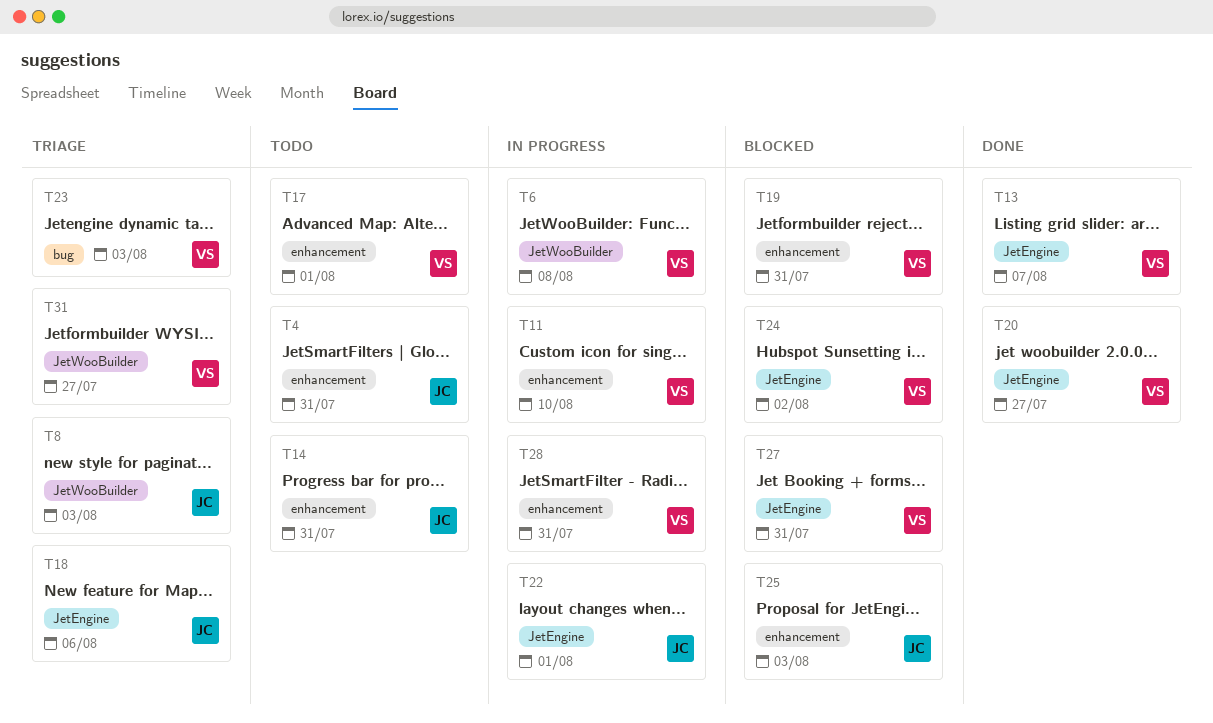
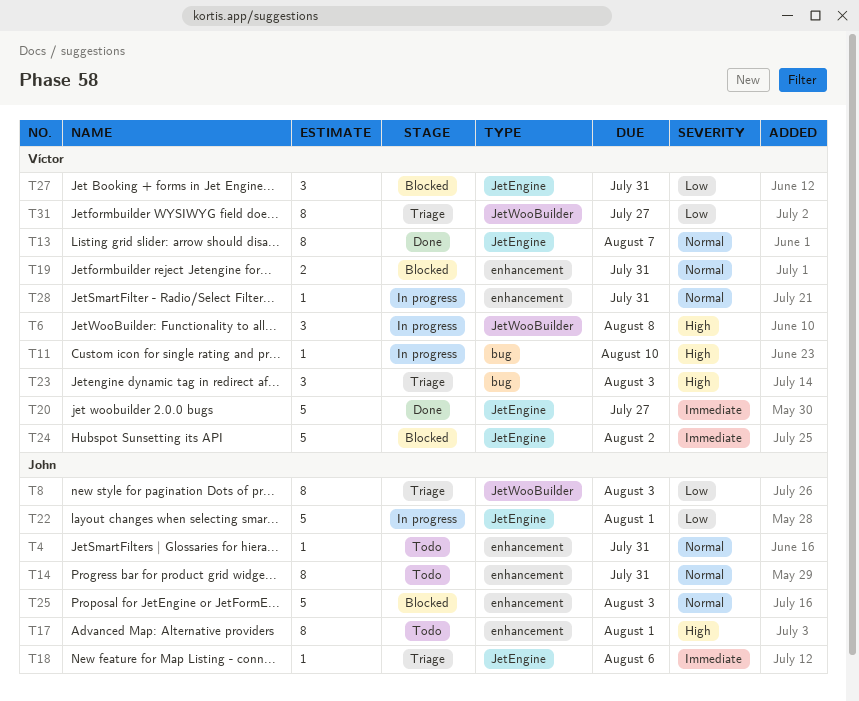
T11, label: enhancement -> bug
T17, owner: Víctor -> John

